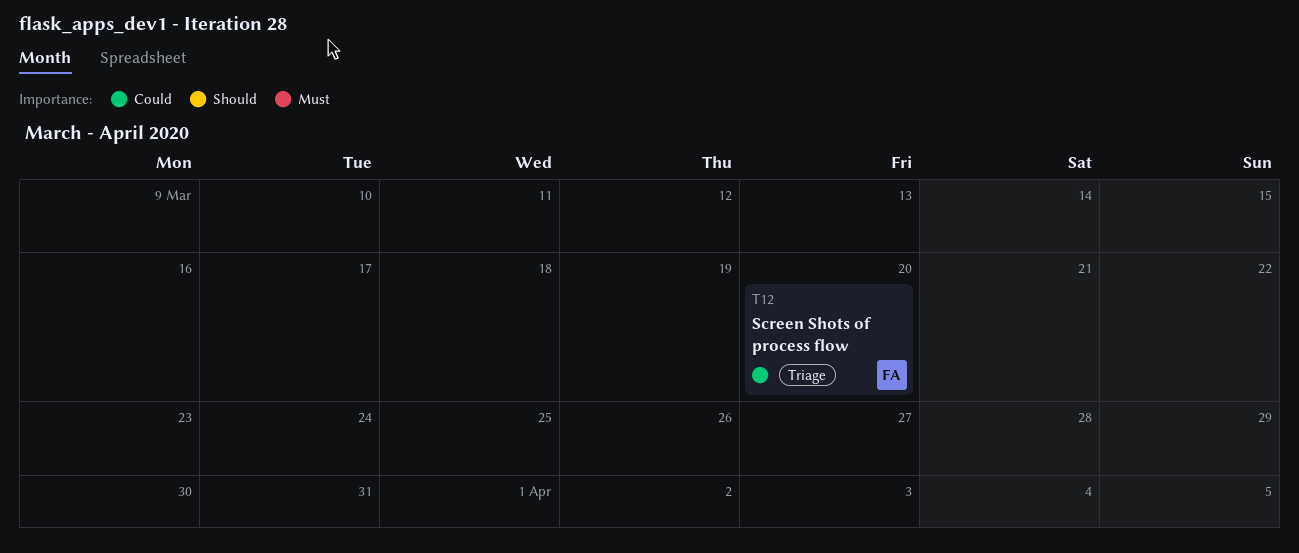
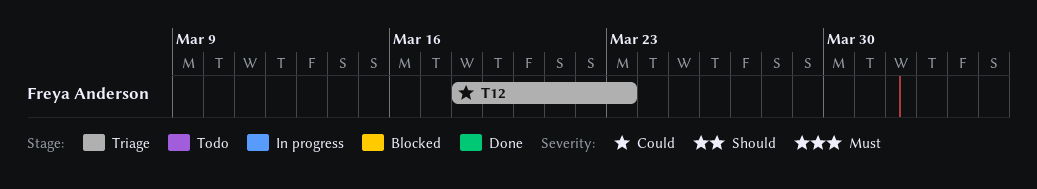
T12, due: Mar 20 -> Mar 23

